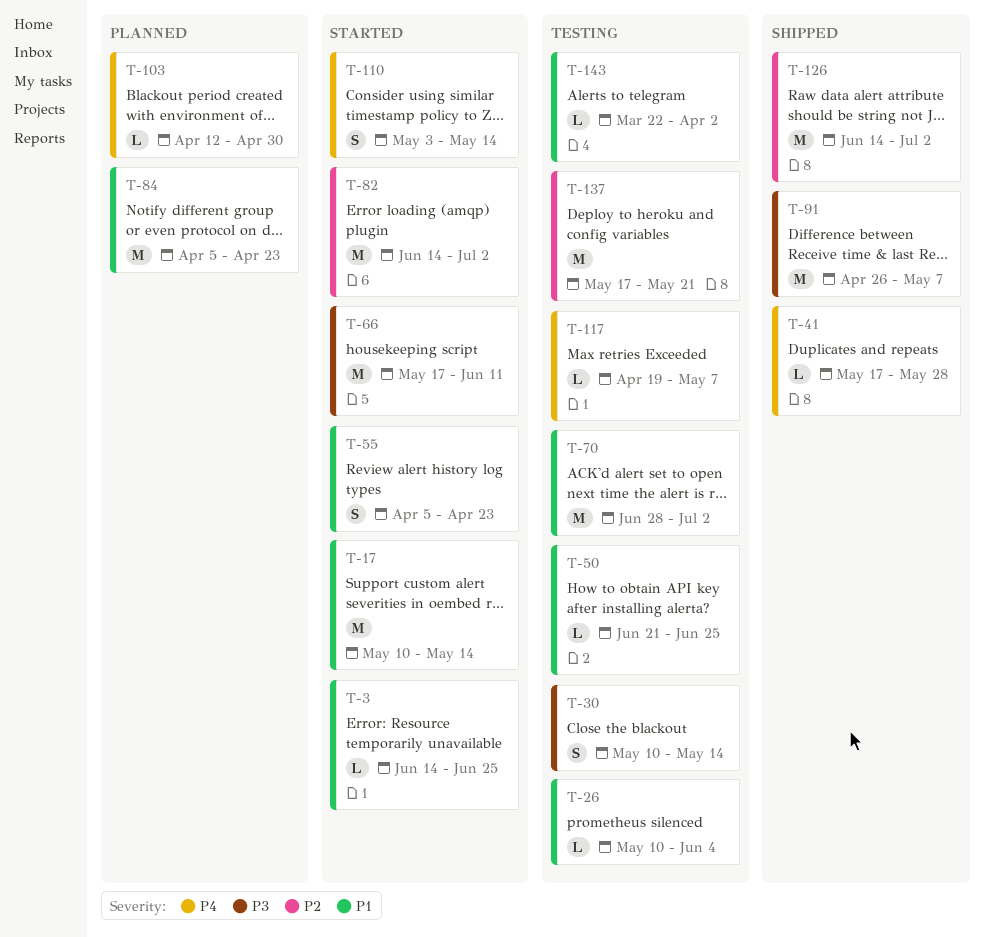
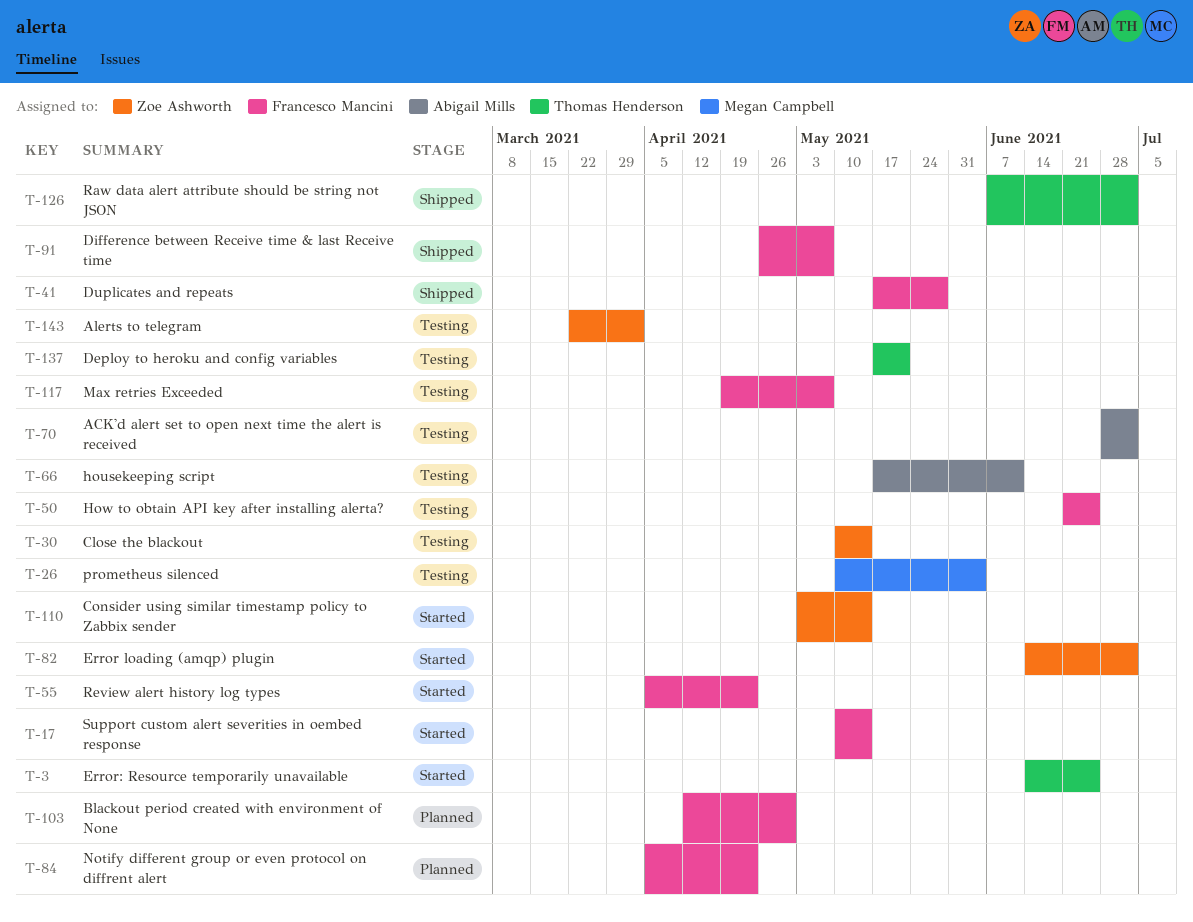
T-66, status: Started -> Testing
T-126, start: Jun 14 -> Jun 7

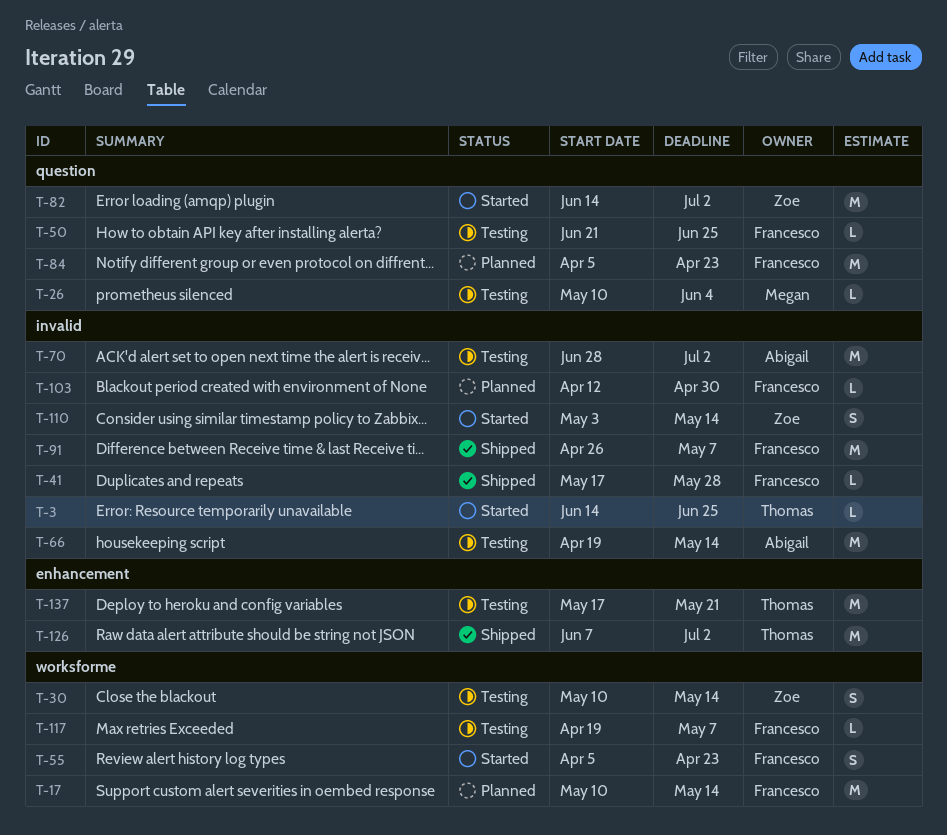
T-17, status: Started -> Planned
T-66, start: May 17 -> Apr 19
T-66, due: Jun 11 -> May 14
T-143: present -> none

